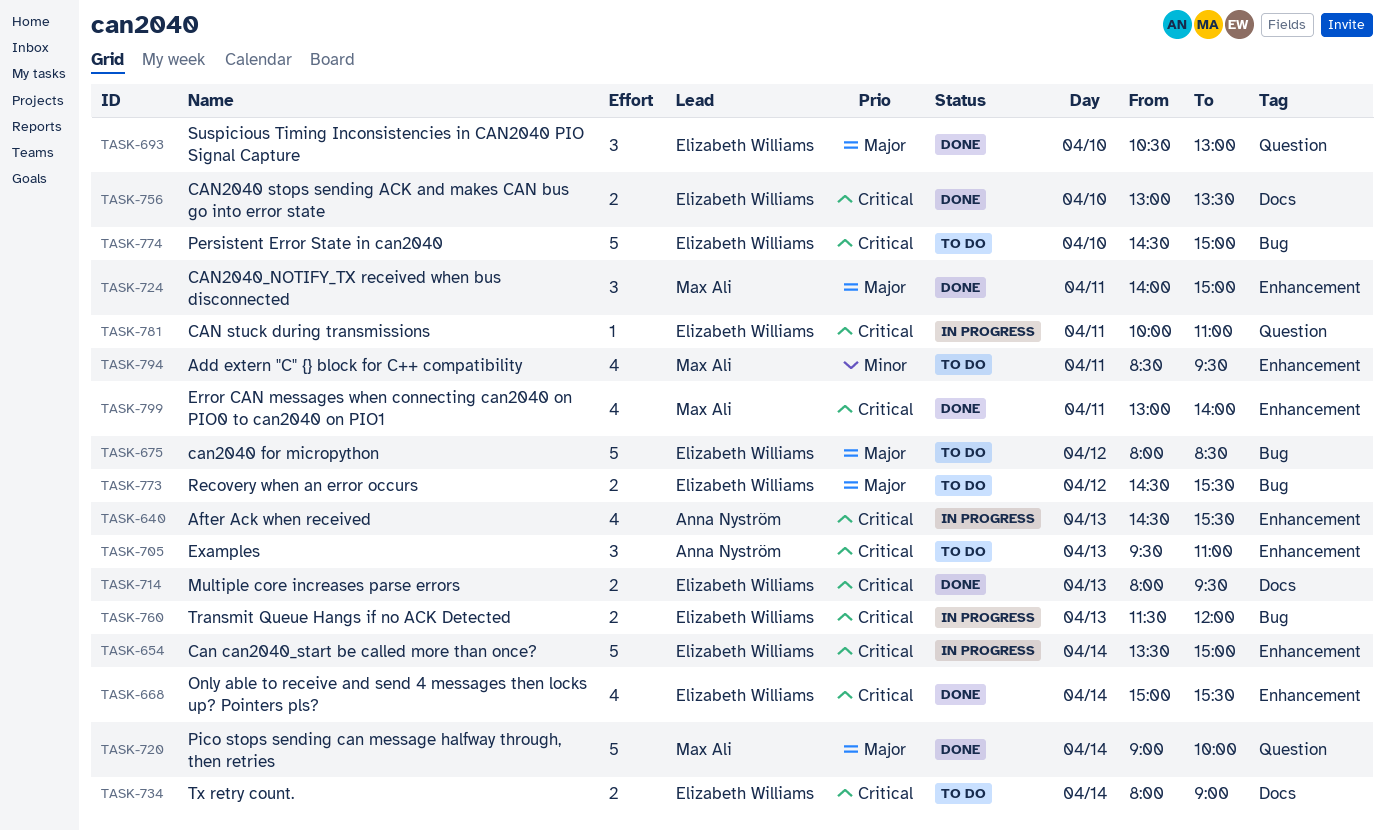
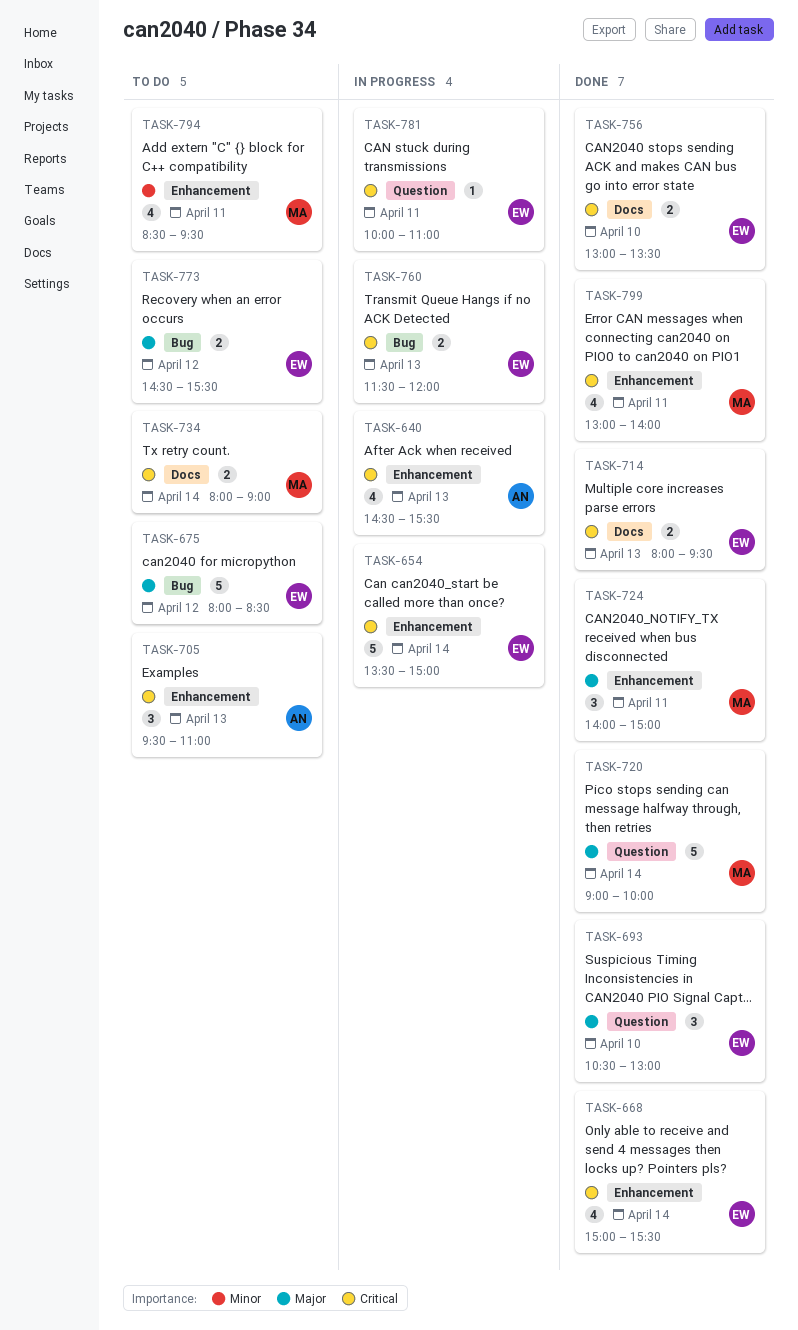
TASK-734, owner: Elizabeth Williams -> Max Ali
TASK-774: present -> none

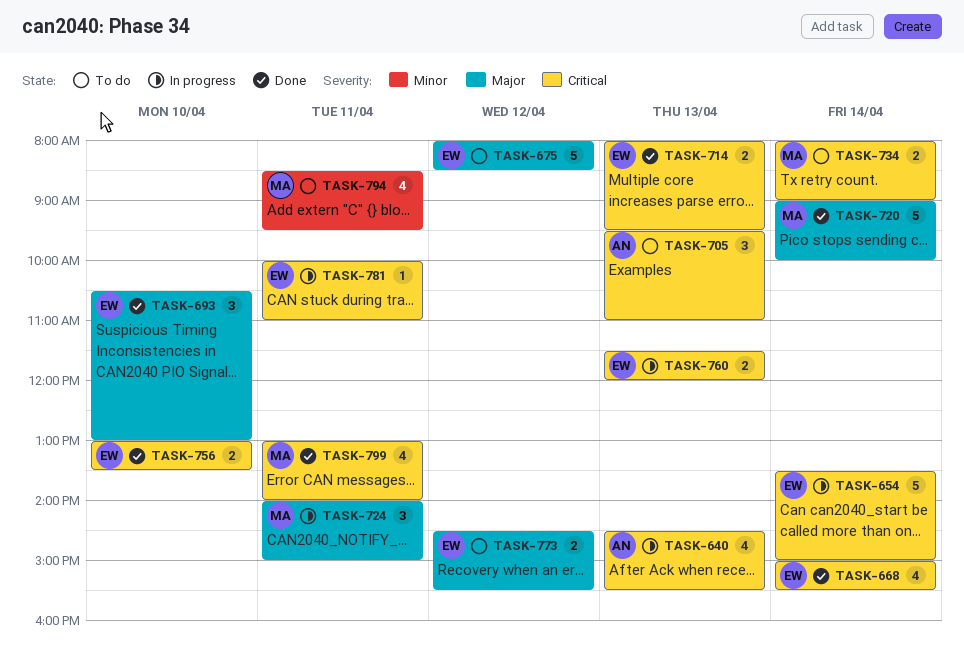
TASK-724, status: Done -> In progress

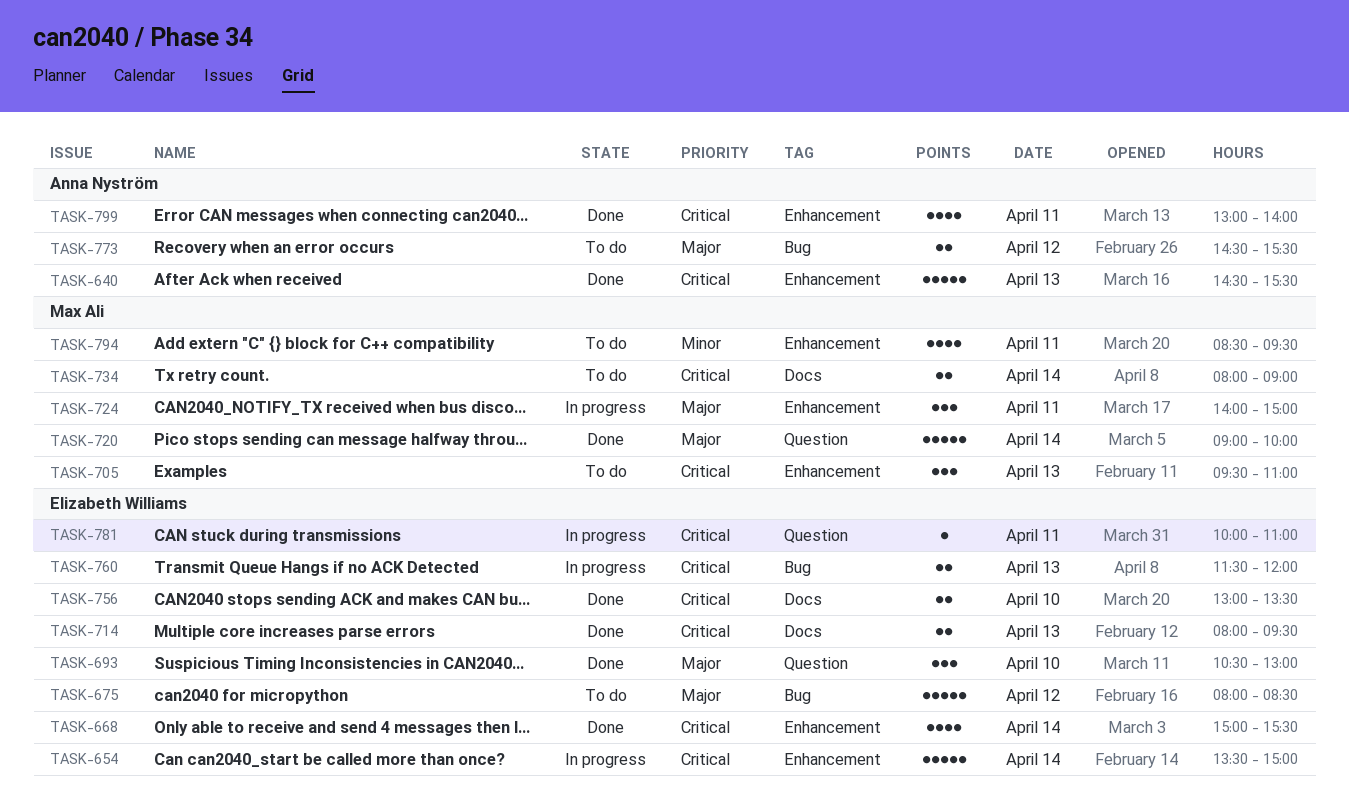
TASK-640, status: In progress -> Done
TASK-640, estimate: 4 -> 5
TASK-705, owner: Anna Nyström -> Max Ali
TASK-773, owner: Elizabeth Williams -> Anna Nyström
TASK-799, owner: Max Ali -> Anna Nyström

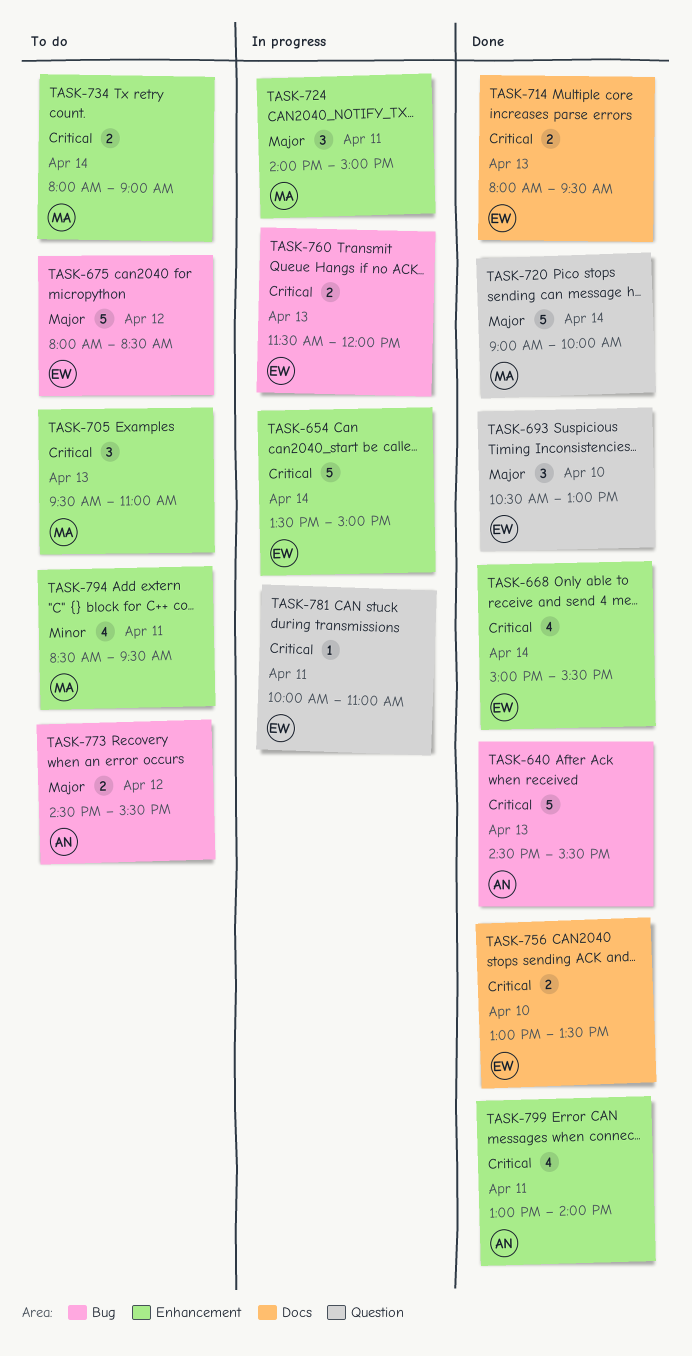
TASK-640, label: Enhancement -> Bug
TASK-734, label: Docs -> Enhancement

